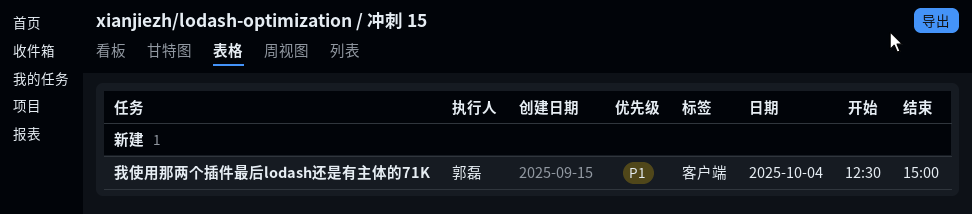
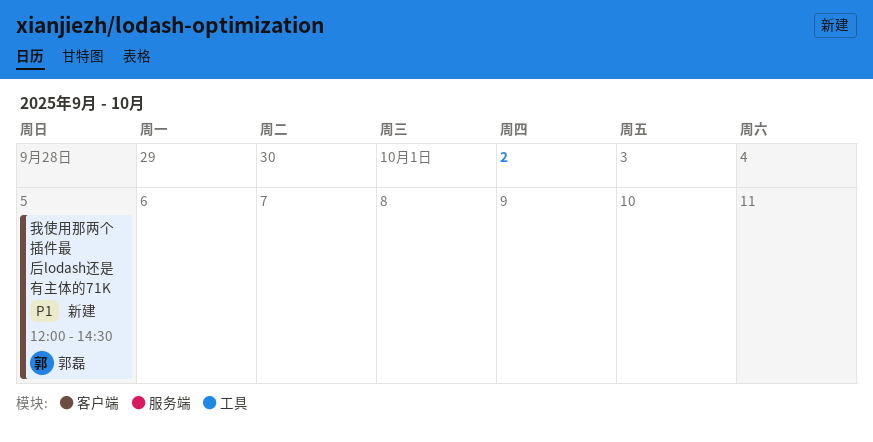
我使用那两个插件最后lodash还是有主体的71K, day: Oct 4 -> Oct 5
我使用那两个插件最后lodash还是有主体的71K, begins: 12:30 -> 12:00
我使用那两个插件最后lodash还是有主体的71K, ends: 15:00 -> 14:30

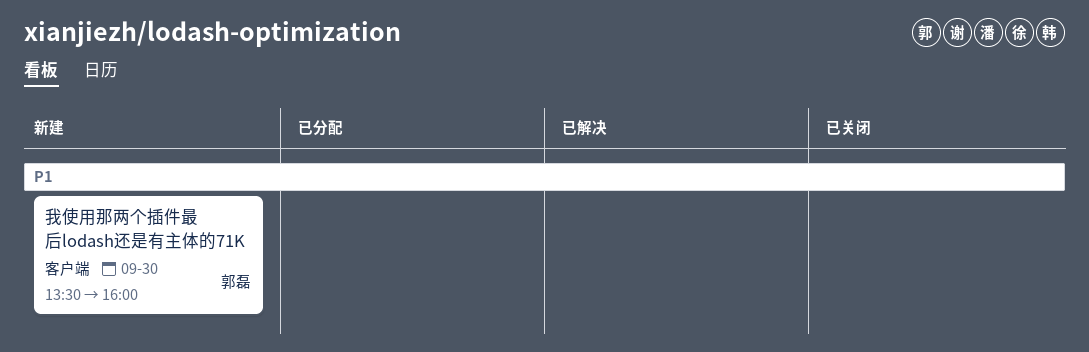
我使用那两个插件最后lodash还是有主体的71K, day: Oct 5 -> Sep 30
我使用那两个插件最后lodash还是有主体的71K, begins: 12:00 -> 13:30
我使用那两个插件最后lodash还是有主体的71K, ends: 14:30 -> 16:00

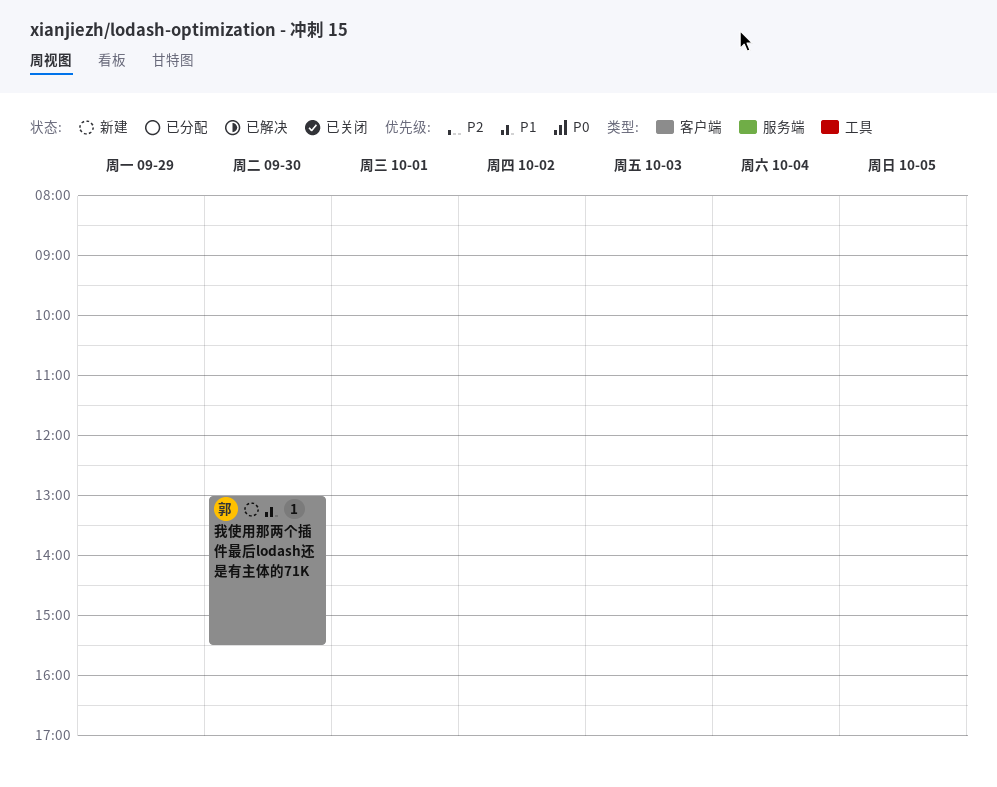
我使用那两个插件最后lodash还是有主体的71K, begins: 13:30 -> 13:00
我使用那两个插件最后lodash还是有主体的71K, ends: 16:00 -> 15:30

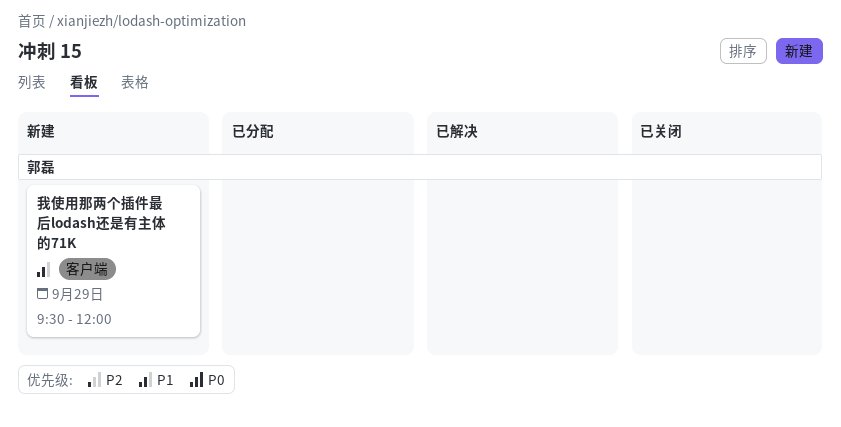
我使用那两个插件最后lodash还是有主体的71K, day: Sep 30 -> Sep 29
我使用那两个插件最后lodash还是有主体的71K, begins: 13:00 -> 09:30
我使用那两个插件最后lodash还是有主体的71K, ends: 15:30 -> 12:00

